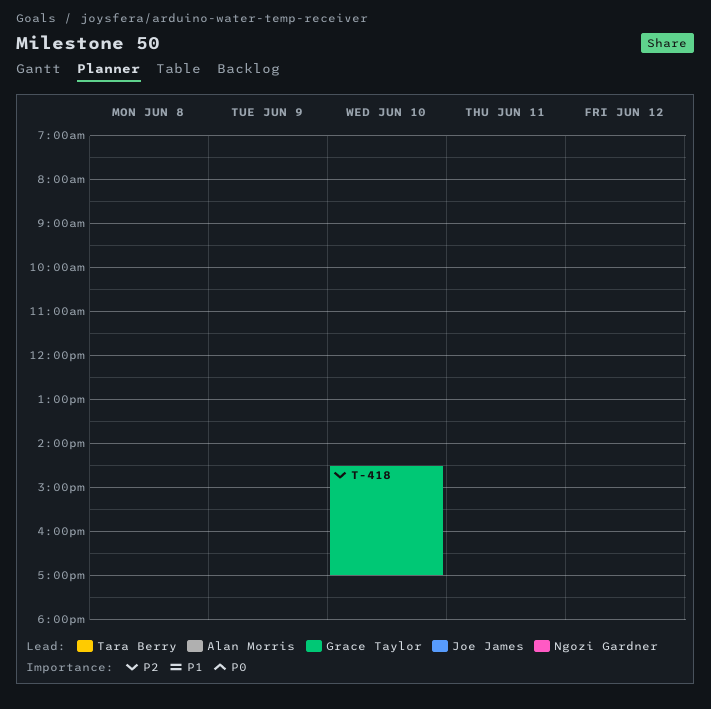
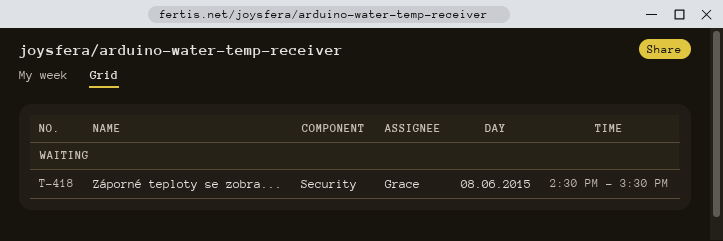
T-418, day: Jun 10 -> Jun 8
T-418, ends: 17:00 -> 15:30

